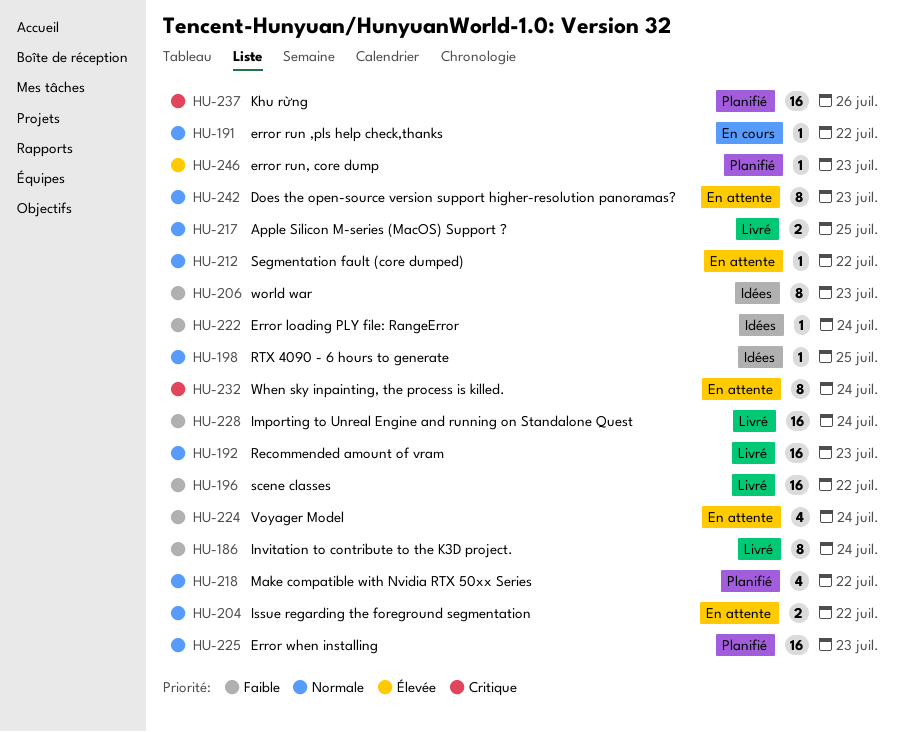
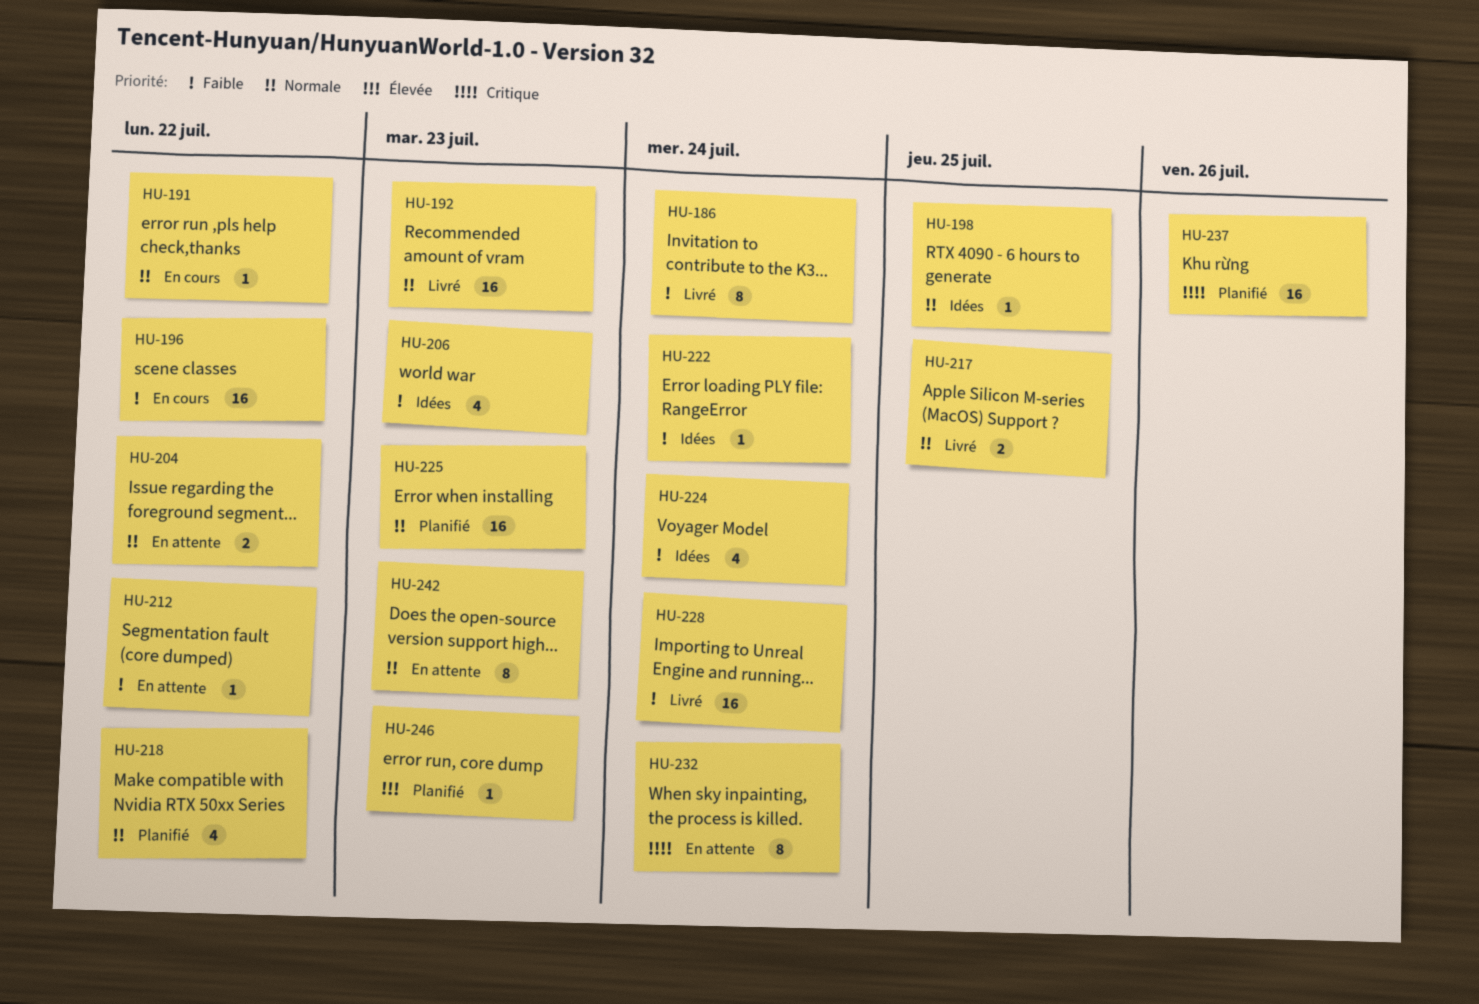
HU-196, status: Livré -> En cours
HU-206, estimate: 8 -> 4
HU-212, priority: Normale -> Faible
HU-224, status: En attente -> Idées

